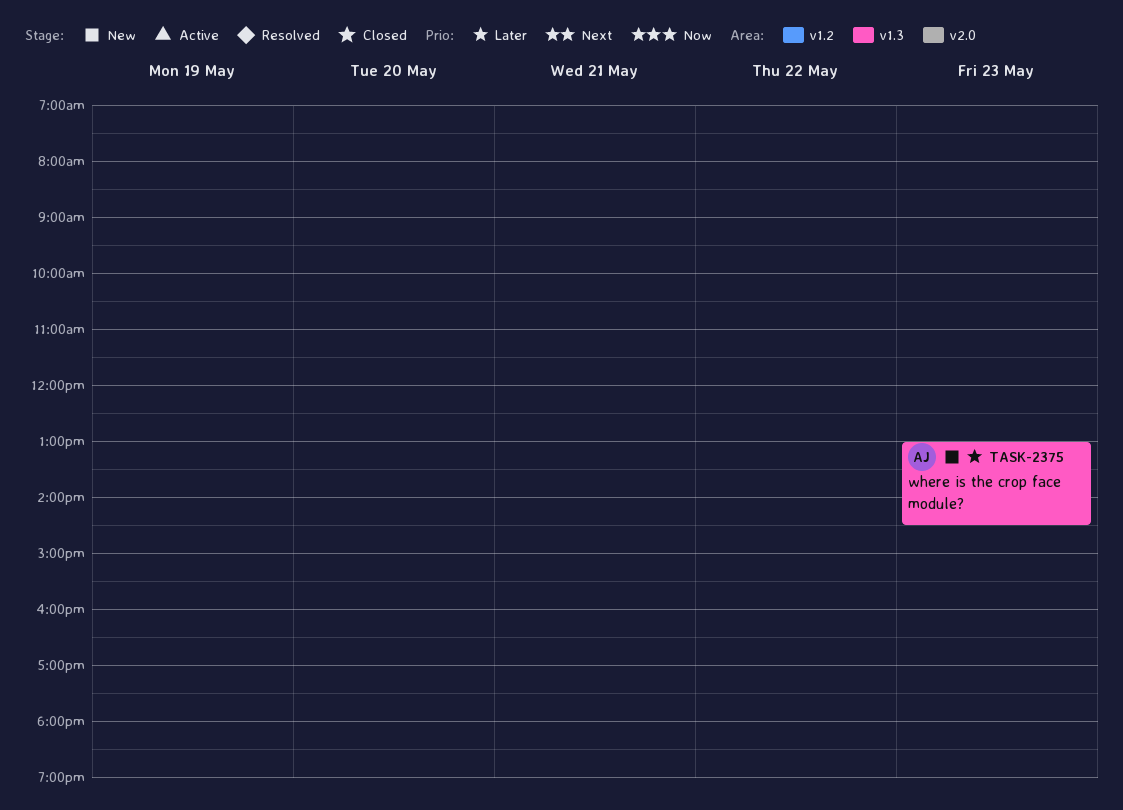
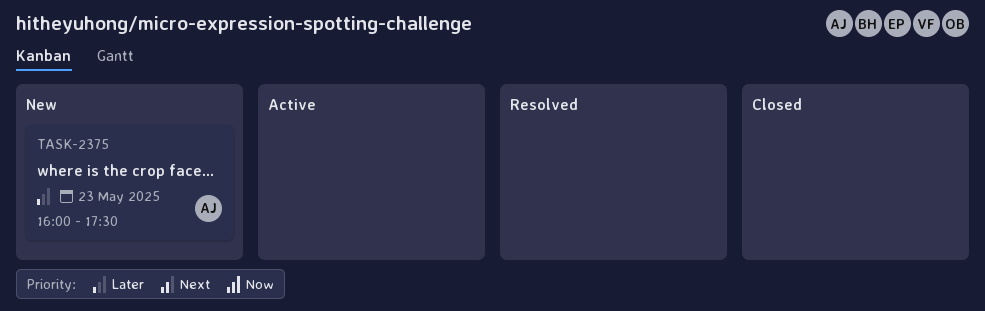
TASK-2375, begins: 13:00 -> 16:00
TASK-2375, ends: 14:30 -> 17:30

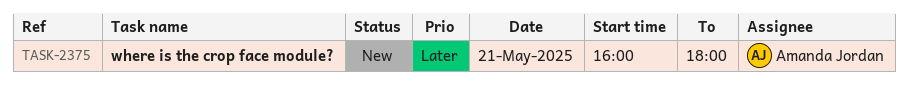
TASK-2375, day: May 23 -> May 21
TASK-2375, ends: 17:30 -> 18:00

